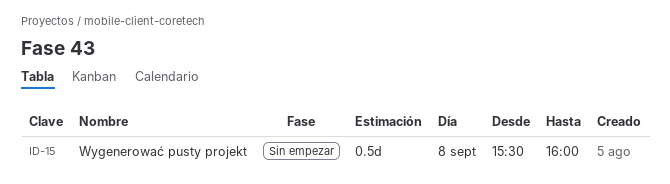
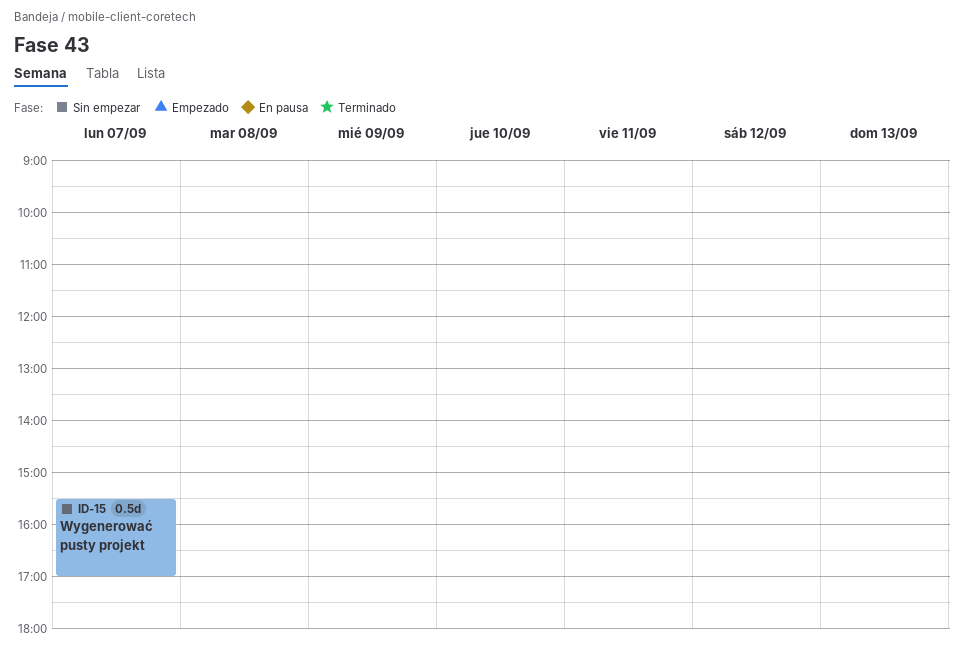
ID-15, day: Sep 8 -> Sep 7
ID-15, ends: 16:00 -> 17:00

